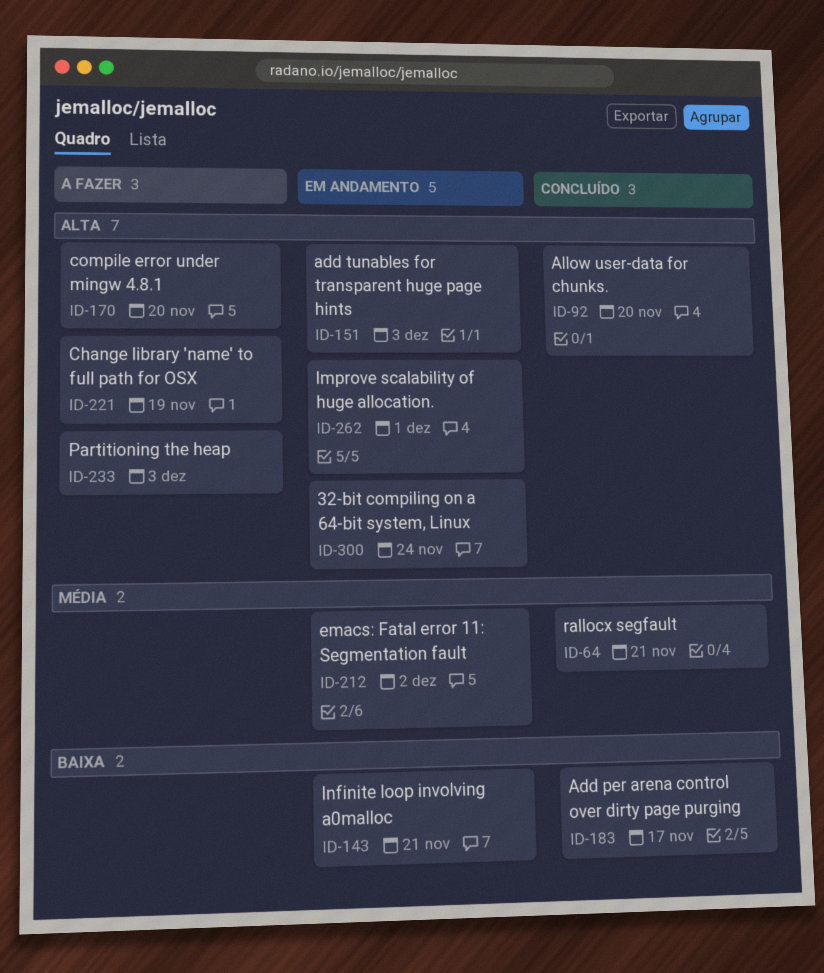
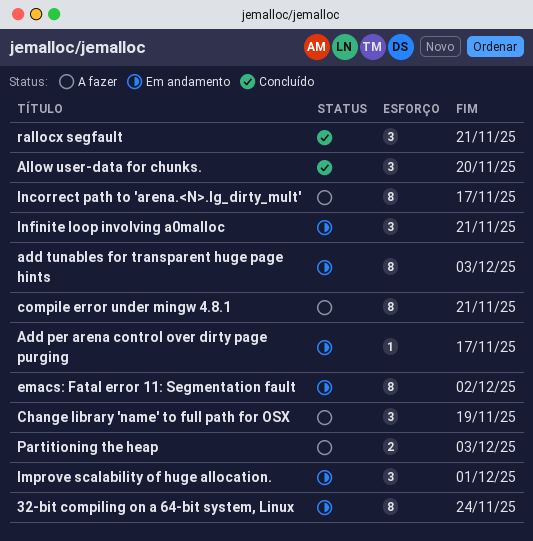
Add per arena control over dirty page purging, status: Concluído -> Em andamento
compile error under mingw 4.8.1, due: Nov 20 -> Nov 21
Incorrect path to 'arena.<N>.lg_dirty_mult': none -> present

